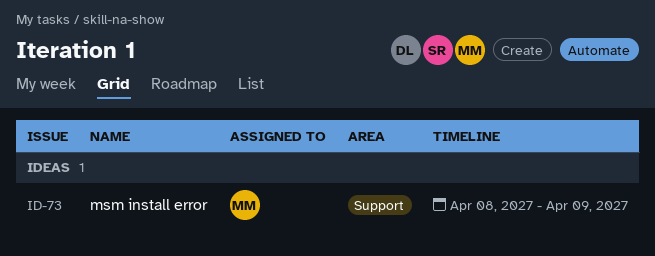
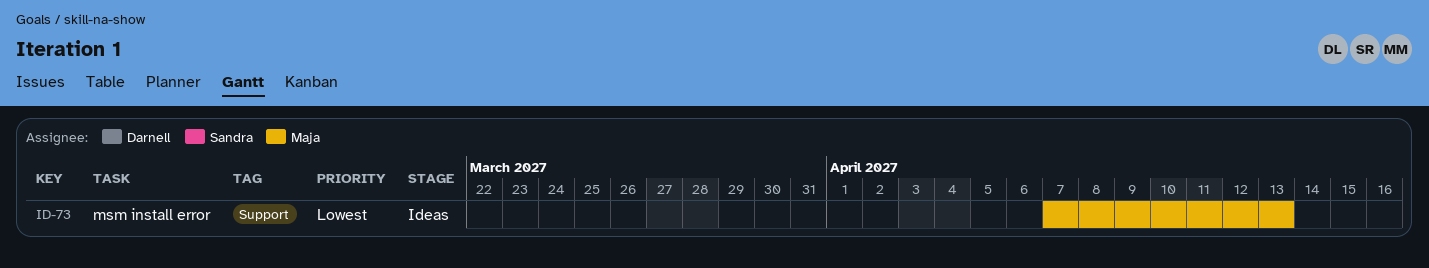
ID-73, start: Apr 8 -> Apr 7
ID-73, due: Apr 9 -> Apr 13

